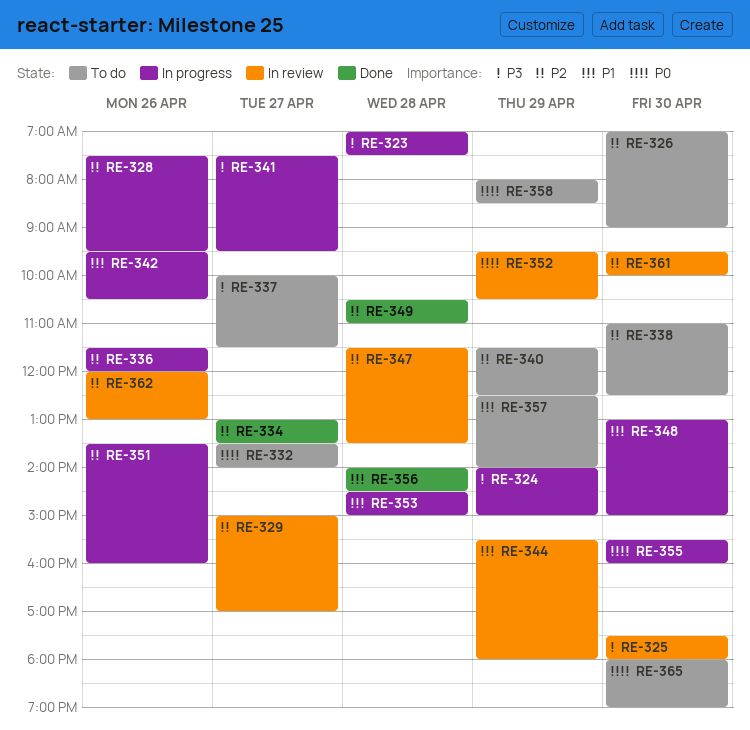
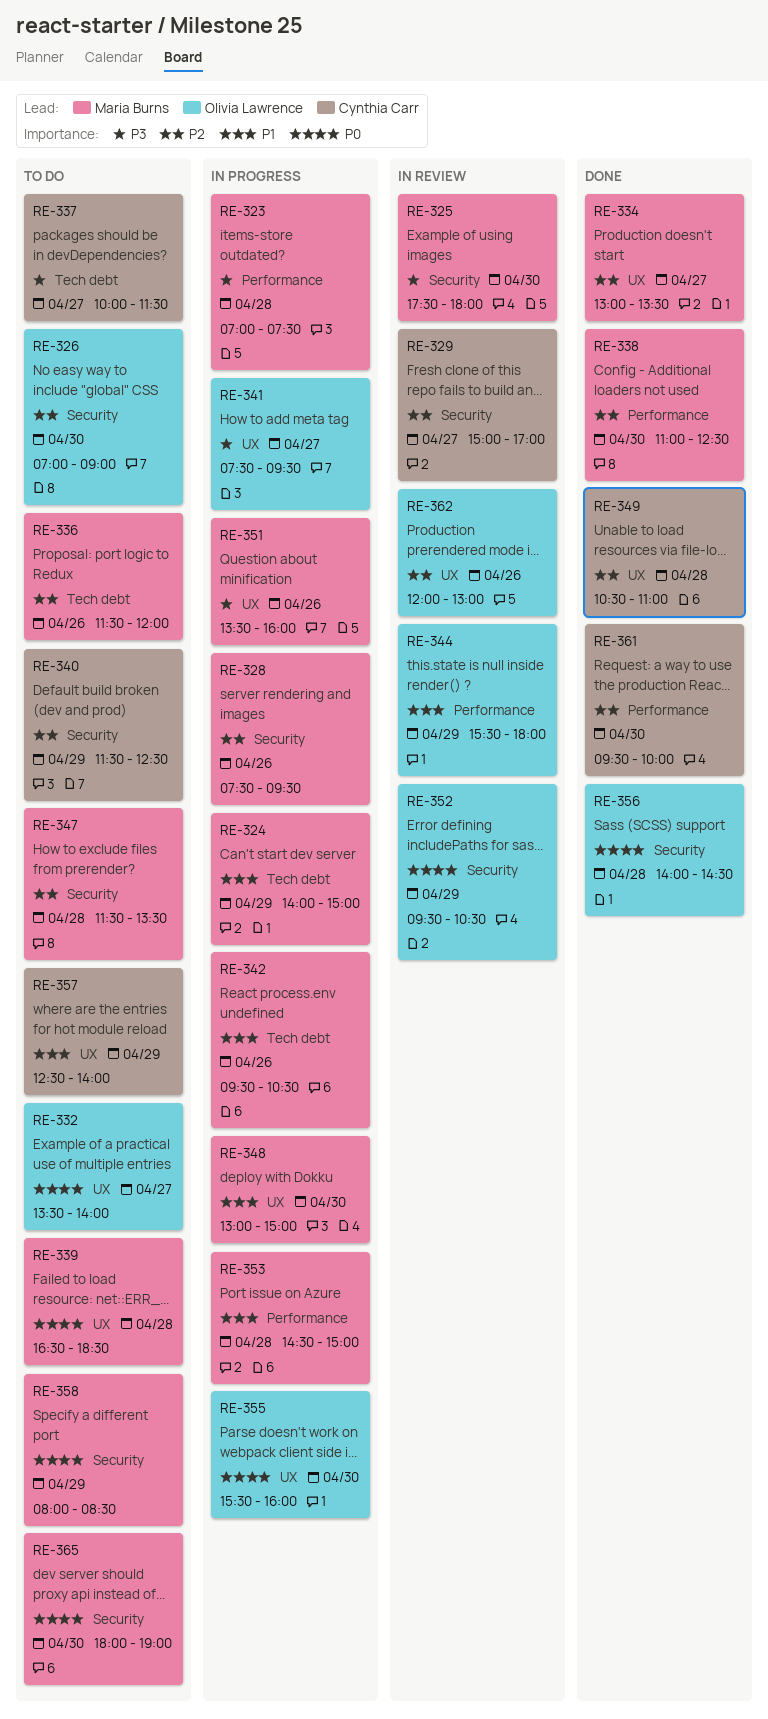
RE-324, priority: P3 -> P1
RE-336, status: In progress -> To do
RE-338, status: To do -> Done
RE-339: none -> present
RE-347, status: In review -> To do
RE-351, priority: P2 -> P3
RE-356, priority: P1 -> P0
RE-361, status: In review -> Done

